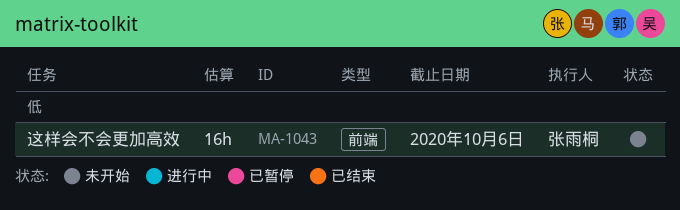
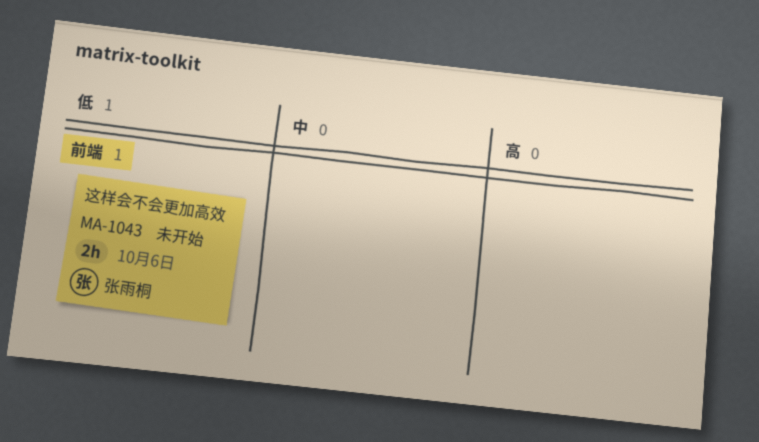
MA-1043, estimate: 16h -> 2h

